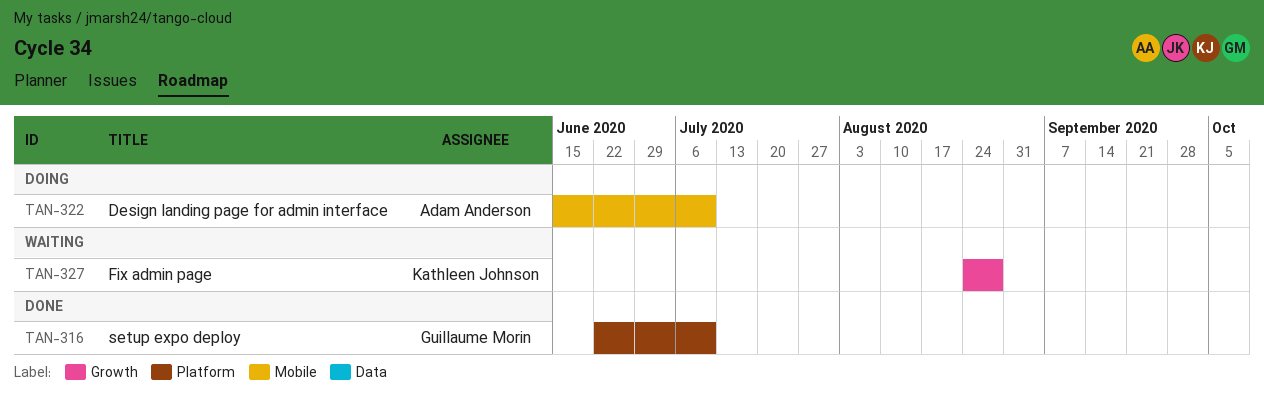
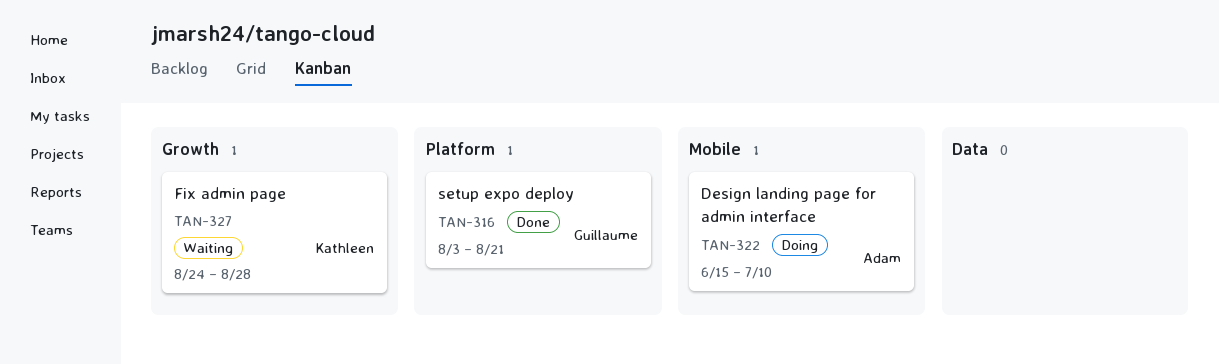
TAN-316, start: Jun 22 -> Aug 3
TAN-316, due: Jul 10 -> Aug 21

